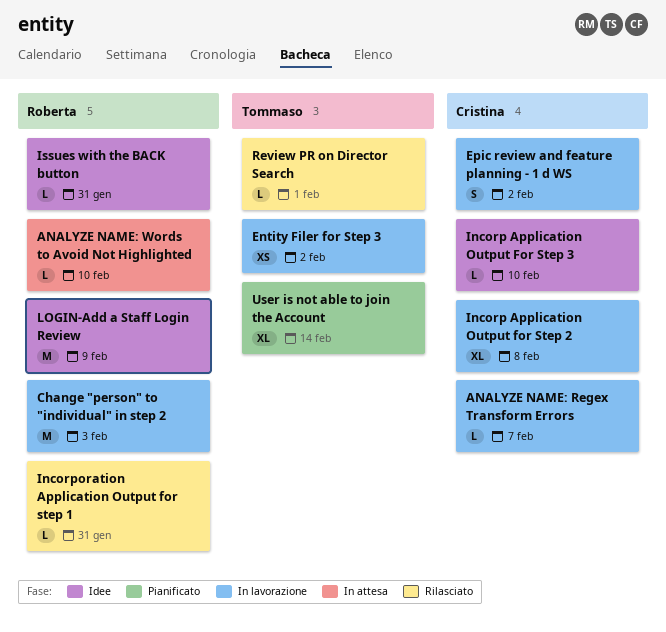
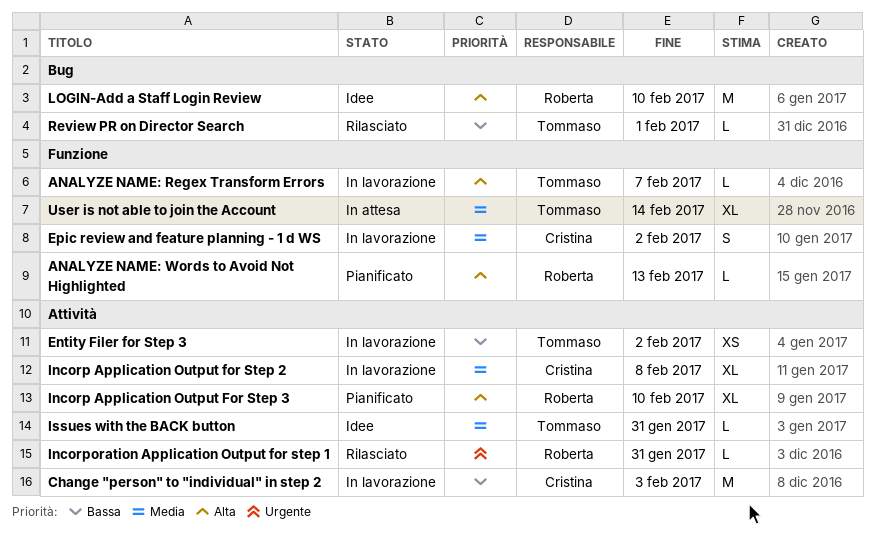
ANALYZE NAME: Regex Transform Errors, owner: Cristina -> Tommaso
ANALYZE NAME: Words to Avoid Not Highlighted, status: In attesa -> Pianificato
ANALYZE NAME: Words to Avoid Not Highlighted, due: Feb 10 -> Feb 13
Change "person" to "individual" in step 2, owner: Roberta -> Cristina
Incorp Application Output For Step 3, status: Idee -> Pianificato
Incorp Application Output For Step 3, owner: Cristina -> Roberta
Incorp Application Output For Step 3, estimate: L -> XL
Issues with the BACK button, owner: Roberta -> Tommaso
LOGIN-Add a Staff Login Review, due: Feb 9 -> Feb 10
User is not able to join the Account, status: Pianificato -> In attesa

